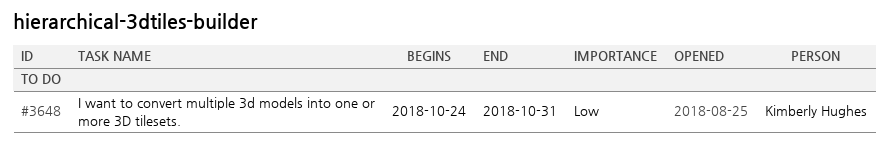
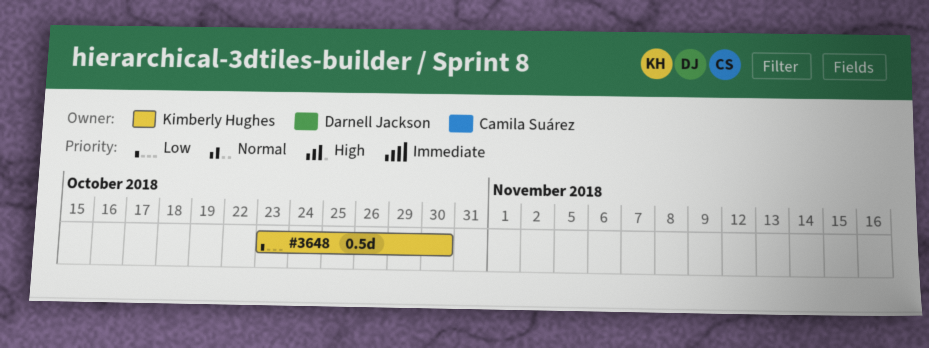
#3648, start: Oct 24 -> Oct 23
#3648, due: Oct 31 -> Oct 30

